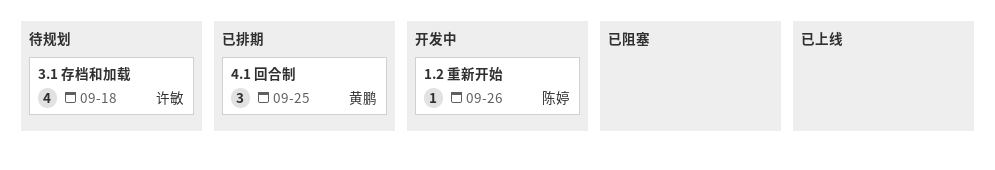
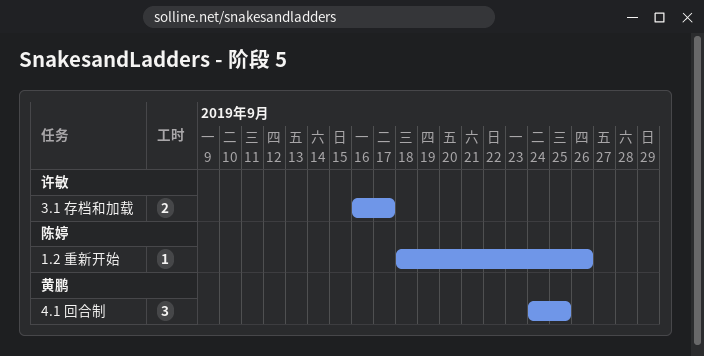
3.1 存档和加载, estimate: 4 -> 2
3.1 存档和加载, due: Sep 18 -> Sep 17

